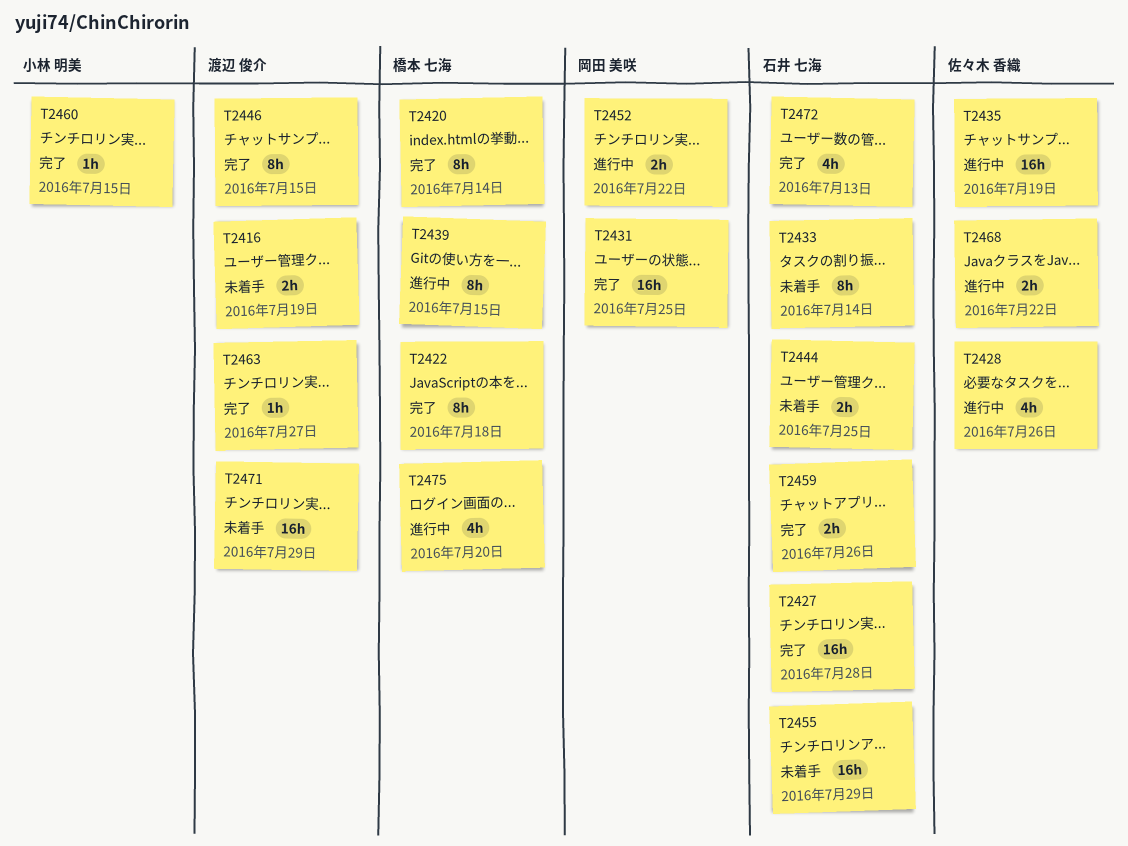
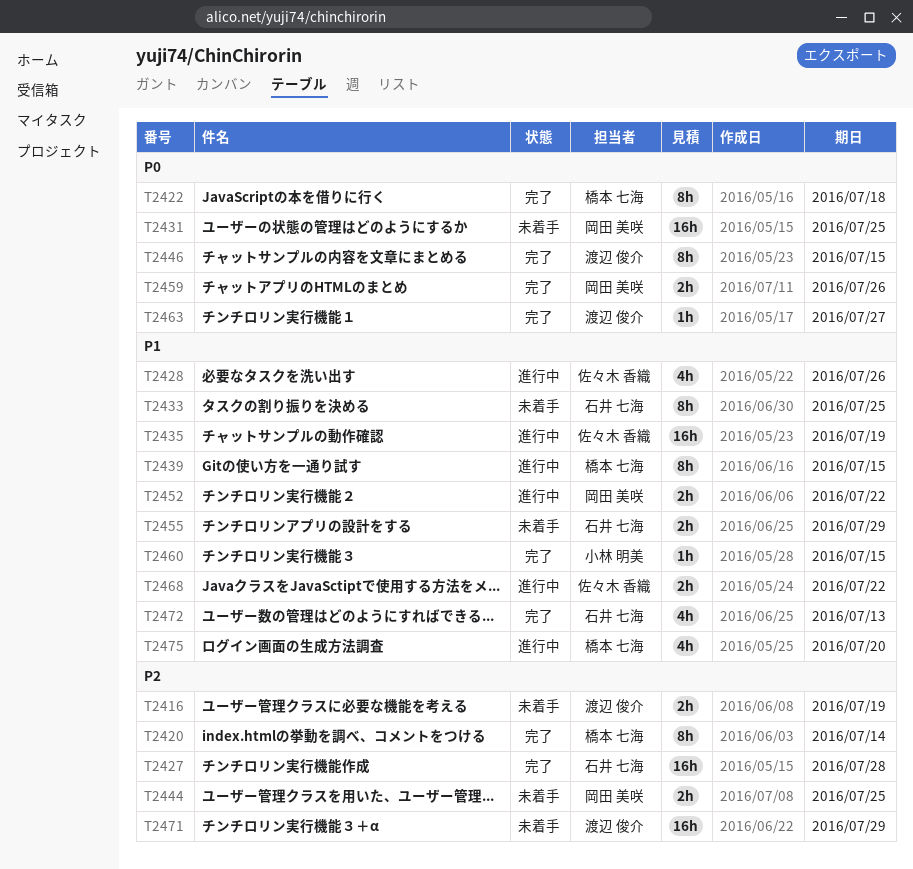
T2431, status: 完了 -> 未着手
T2433, due: Jul 14 -> Jul 25
T2444, owner: 石井 七海 -> 岡田 美咲
T2455, estimate: 16h -> 2h
T2459, owner: 石井 七海 -> 岡田 美咲

